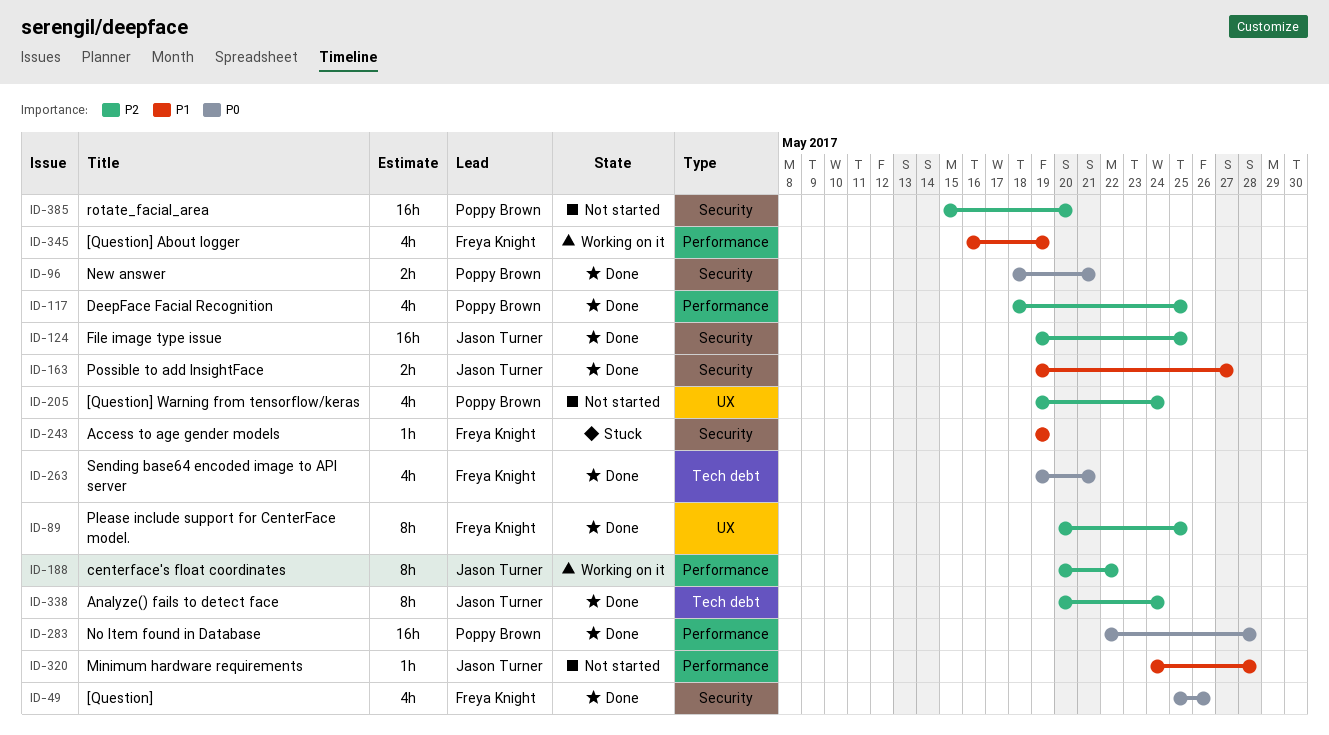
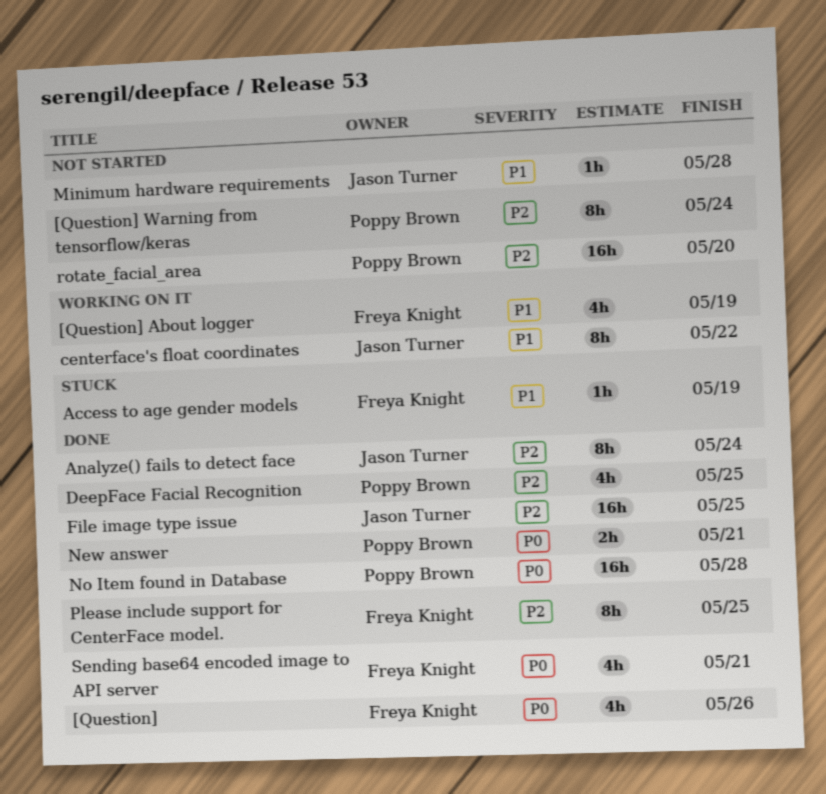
[Question] Warning from tensorflow/keras, estimate: 4h -> 8h
centerface's float coordinates, priority: P2 -> P1
Possible to add InsightFace: present -> none

